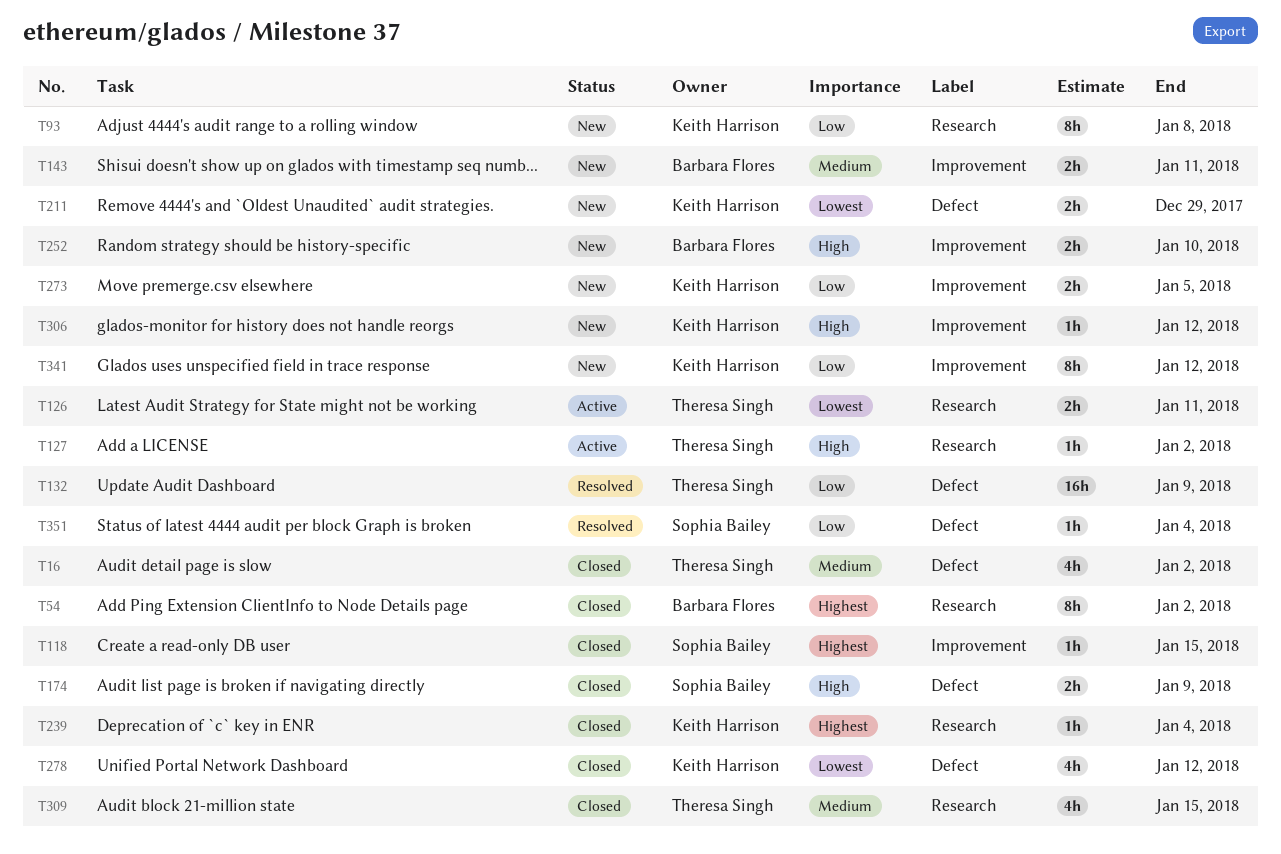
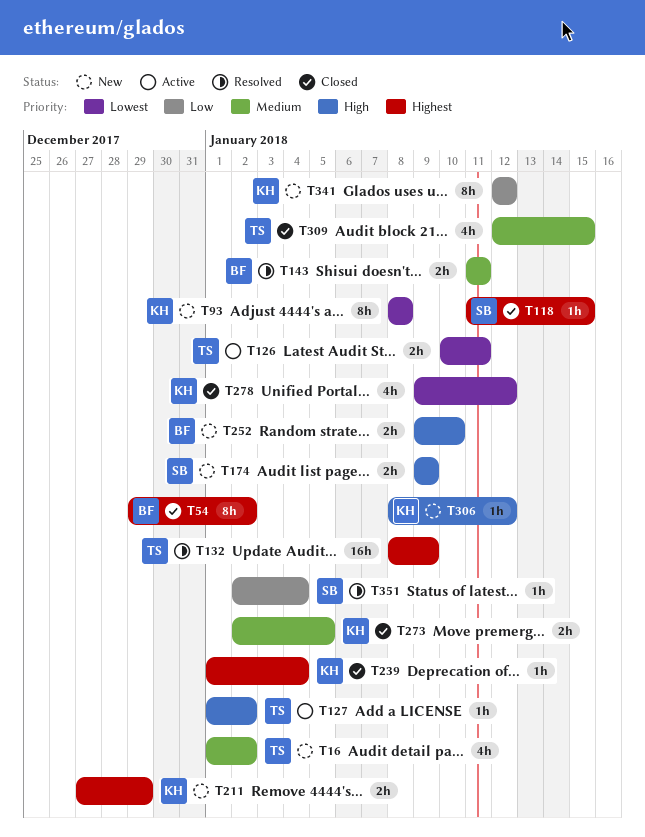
T16, status: Closed -> New
T93, priority: Low -> Lowest
T132, priority: Low -> Highest
T143, status: New -> Resolved
T174, status: Closed -> New
T211, priority: Lowest -> Highest
T273, status: New -> Closed
T273, priority: Low -> Medium

